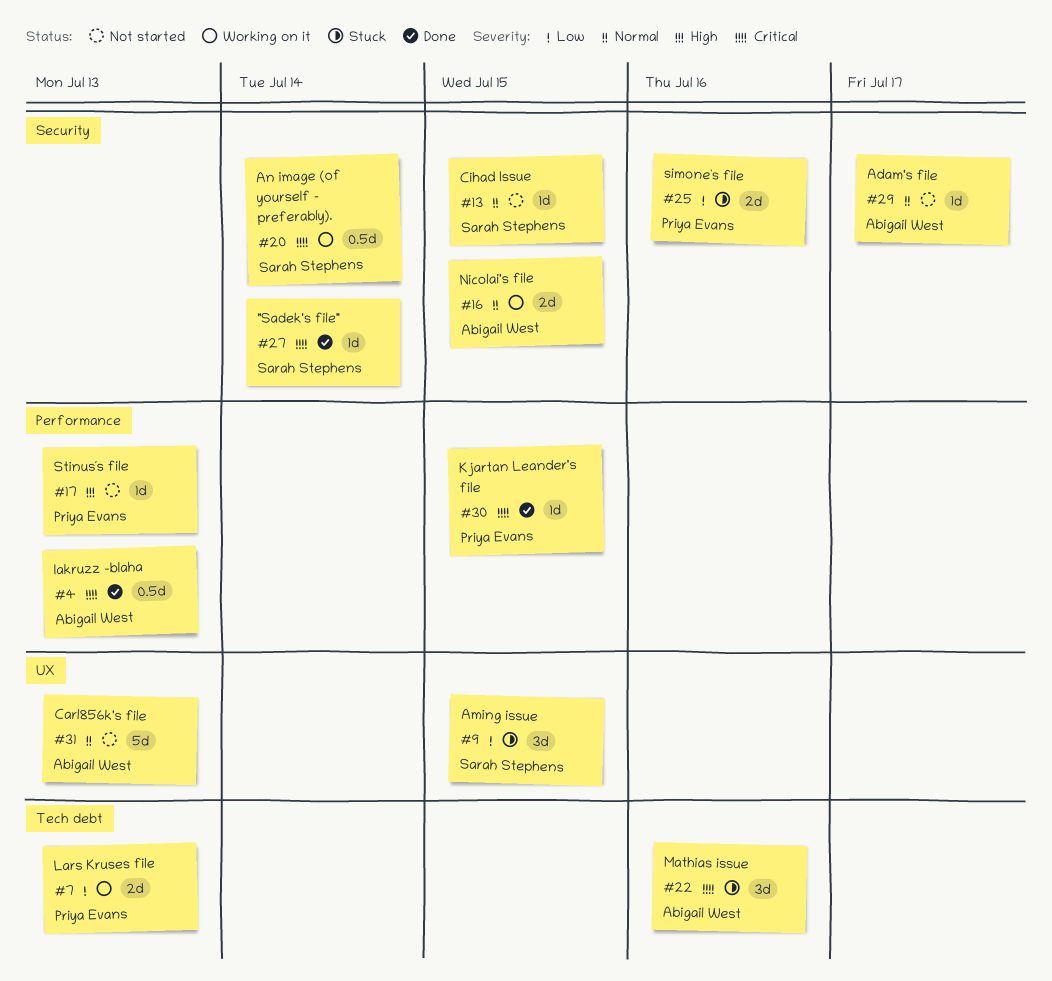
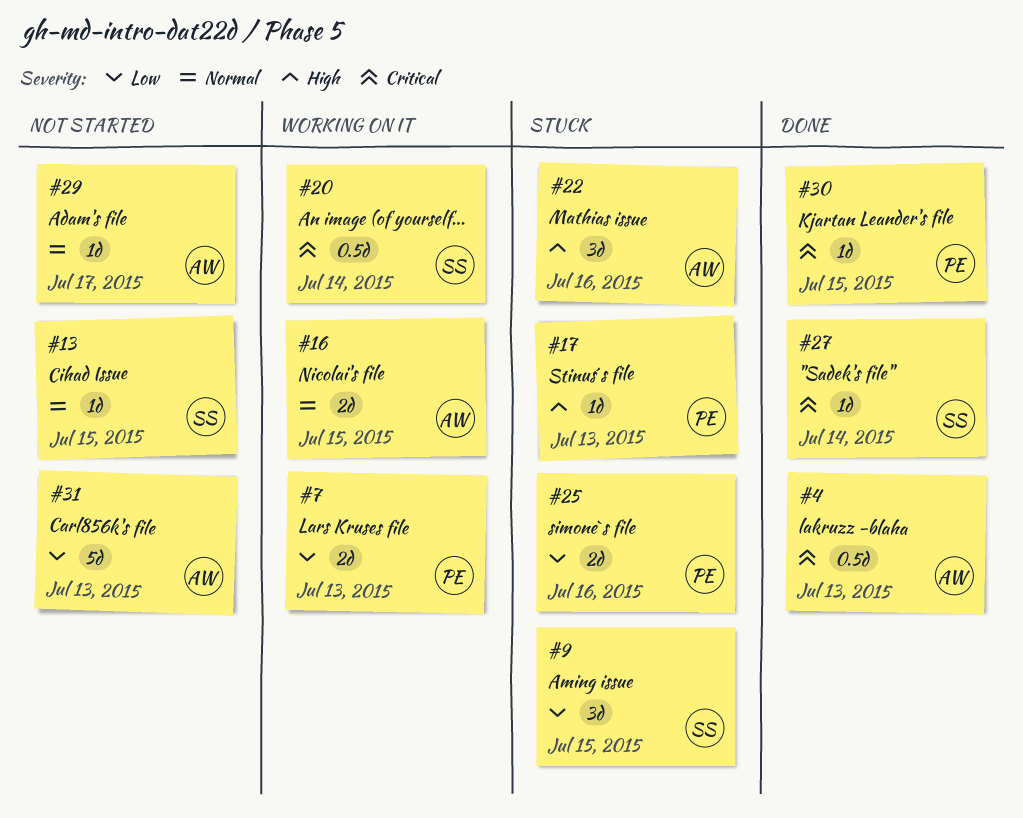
#17, status: Not started -> Stuck
#22, priority: Critical -> High
#31, priority: Normal -> Low

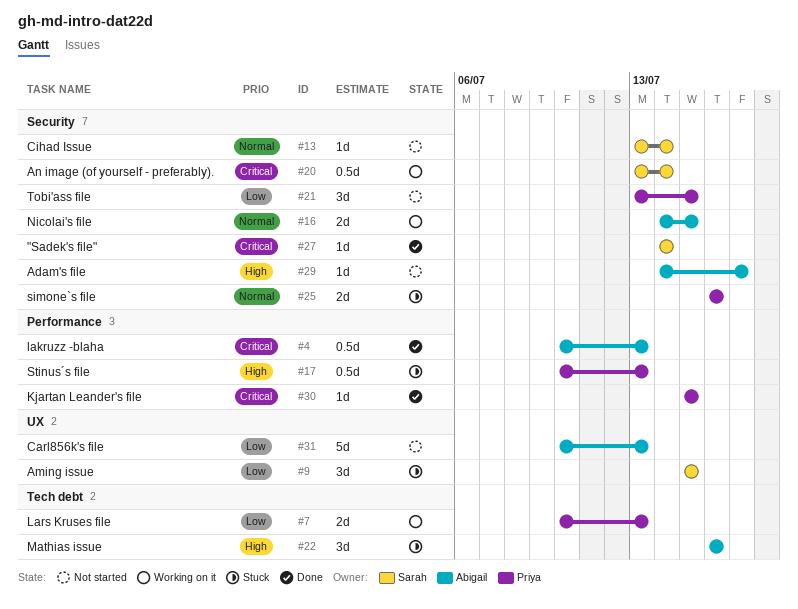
#13, due: Jul 15 -> Jul 14
#17, estimate: 1d -> 0.5d
#21: none -> present
#25, priority: Low -> Normal
#29, priority: Normal -> High

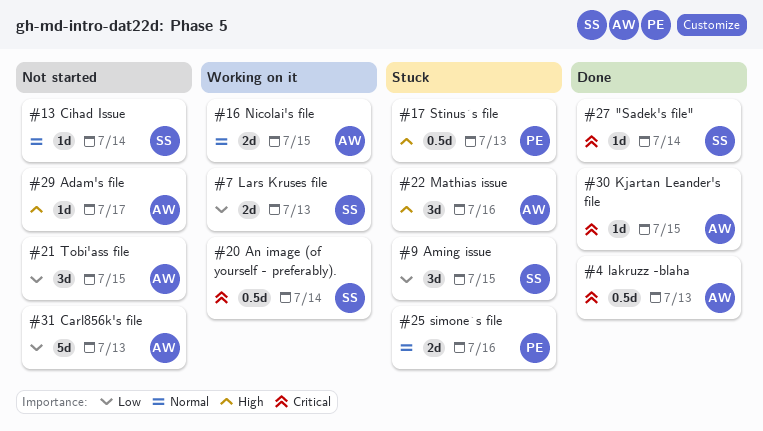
#7, owner: Priya -> Sarah
#21, owner: Priya -> Abigail
#30, owner: Priya -> Abigail

